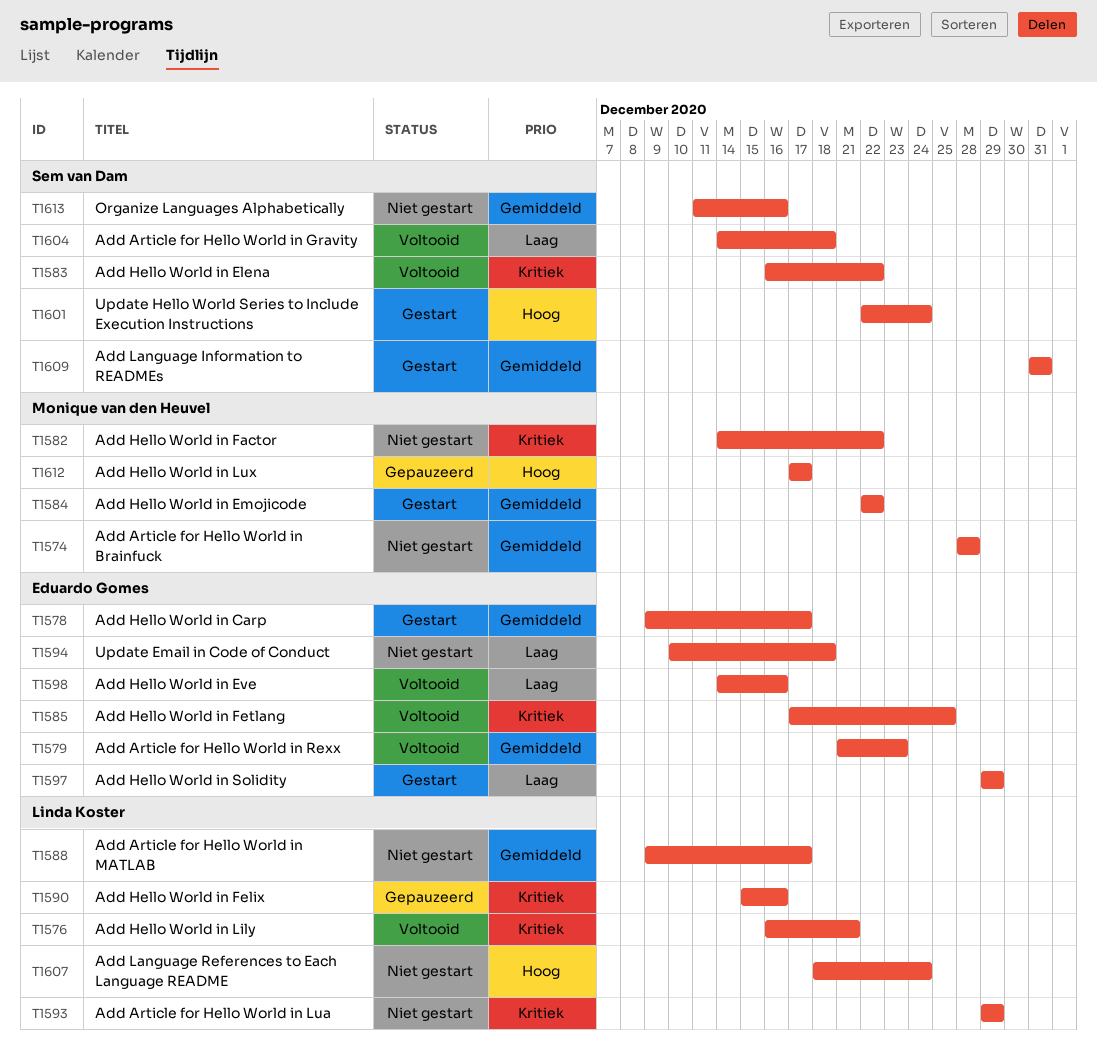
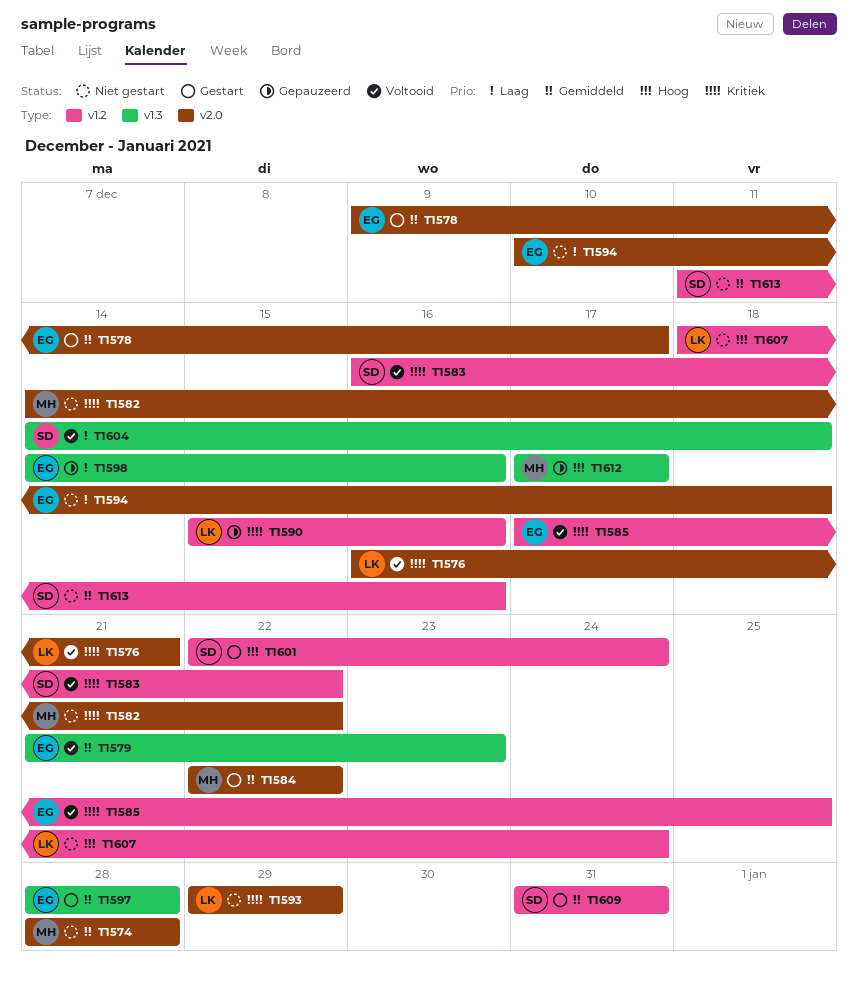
T1588: present -> none
T1597, priority: Laag -> Gemiddeld
T1597, start: Dec 29 -> Dec 28
T1597, due: Dec 29 -> Dec 28
T1598, status: Voltooid -> Gepauzeerd

